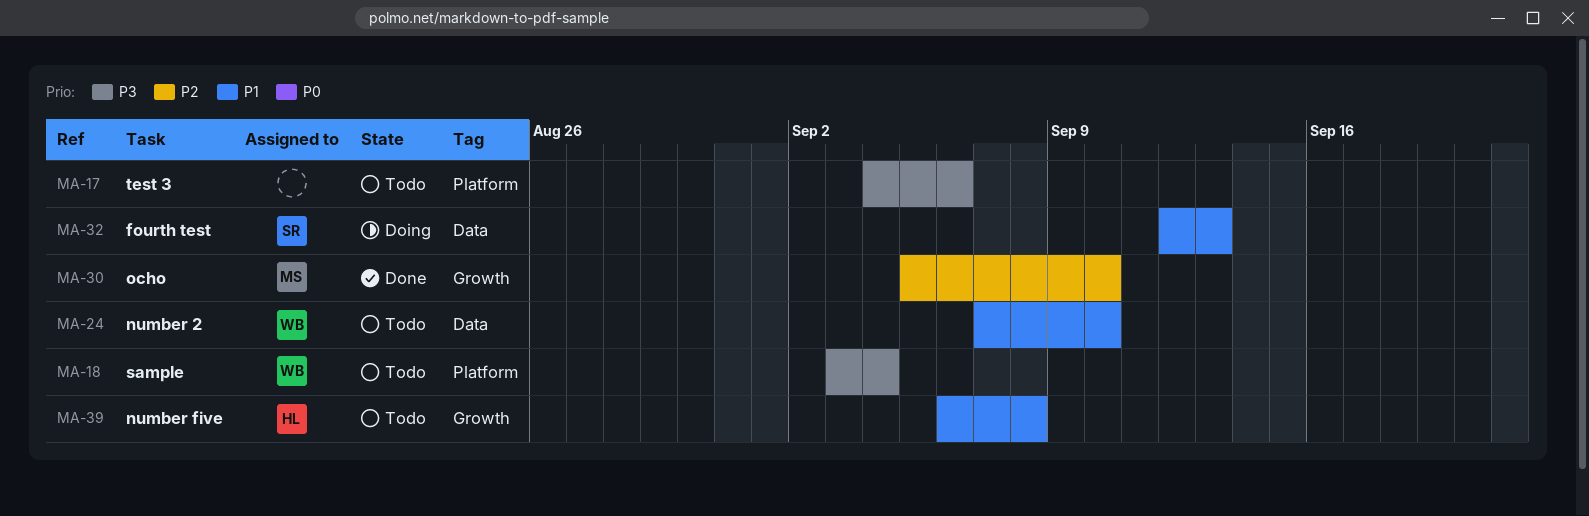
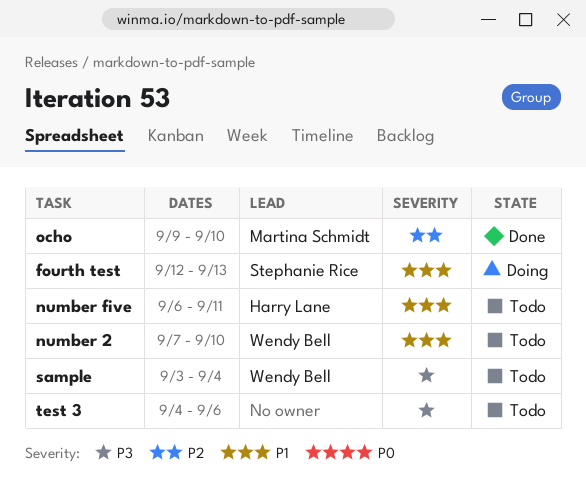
number five, due: Sep 8 -> Sep 11
ocho, start: Sep 5 -> Sep 9

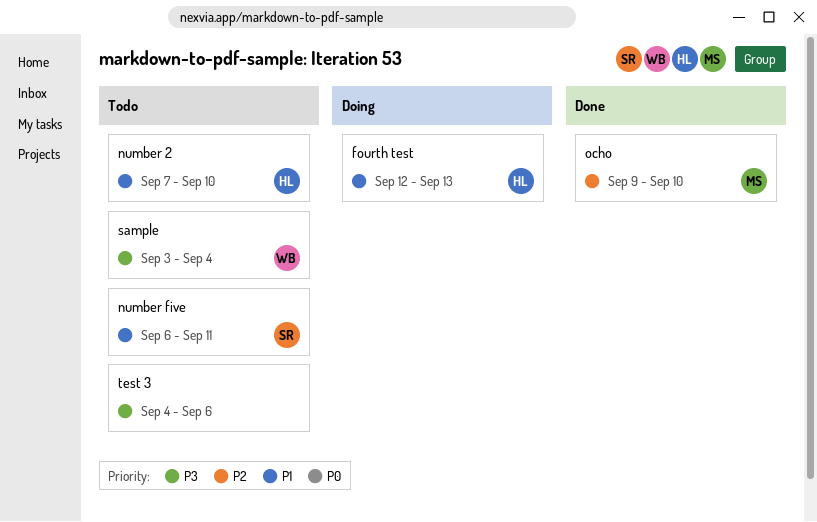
fourth test, owner: Stephanie Rice -> Harry Lane
number 2, owner: Wendy Bell -> Harry Lane
number five, owner: Harry Lane -> Stephanie Rice

